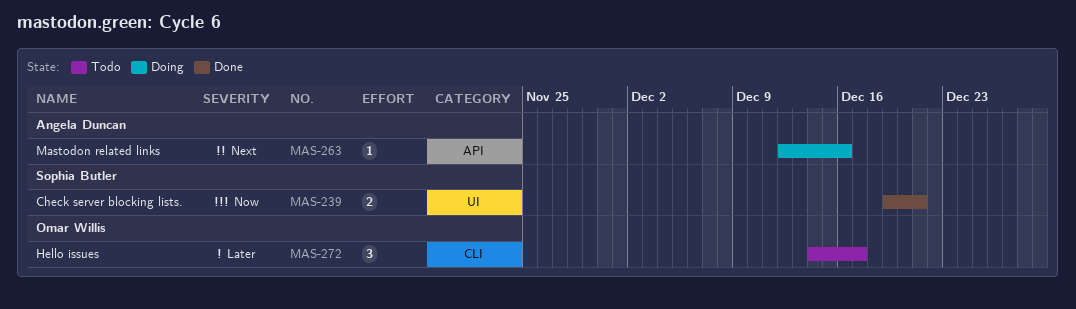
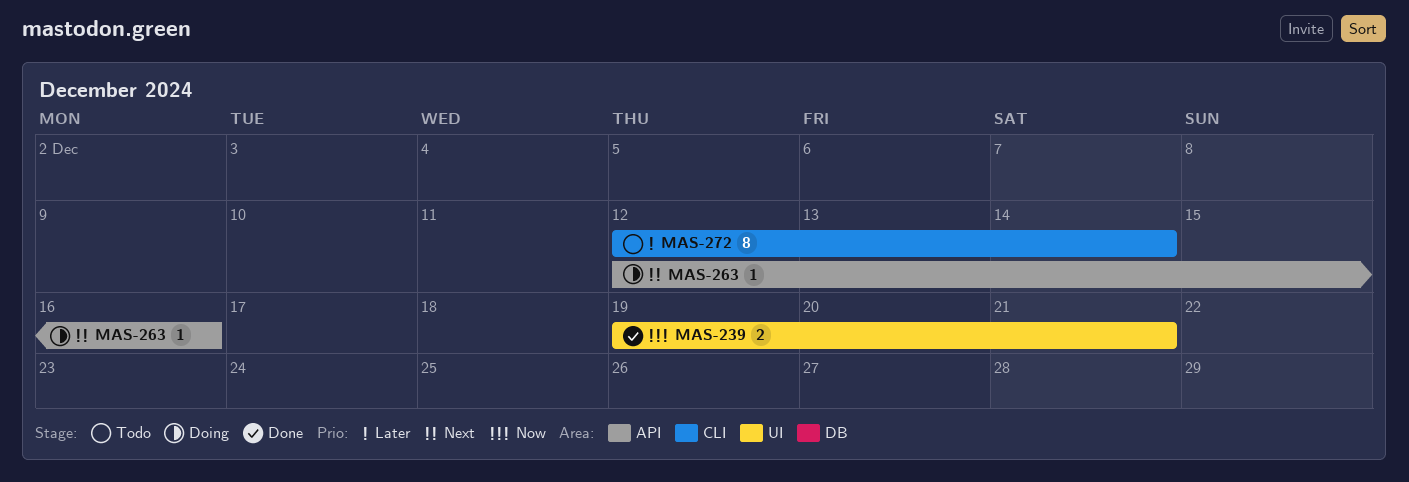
MAS-272, estimate: 3 -> 8
MAS-272, start: Dec 14 -> Dec 12
MAS-272, due: Dec 17 -> Dec 14

